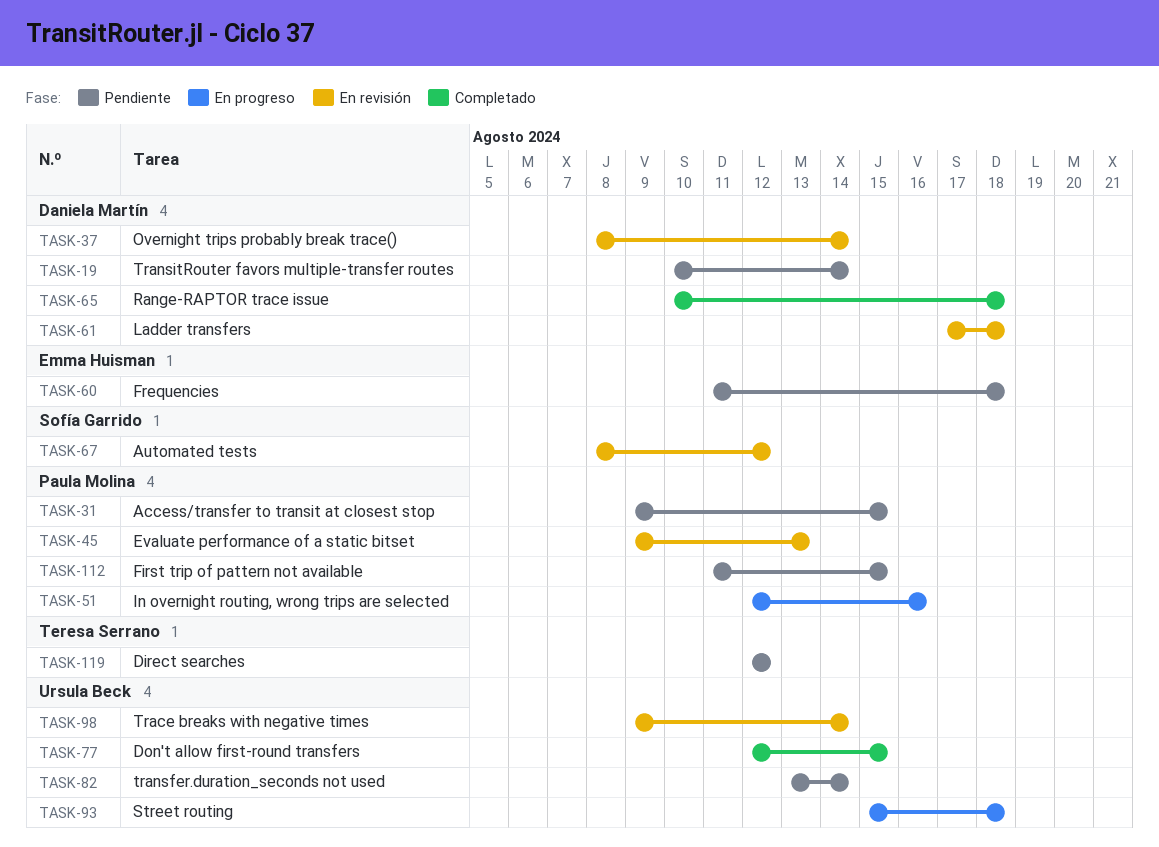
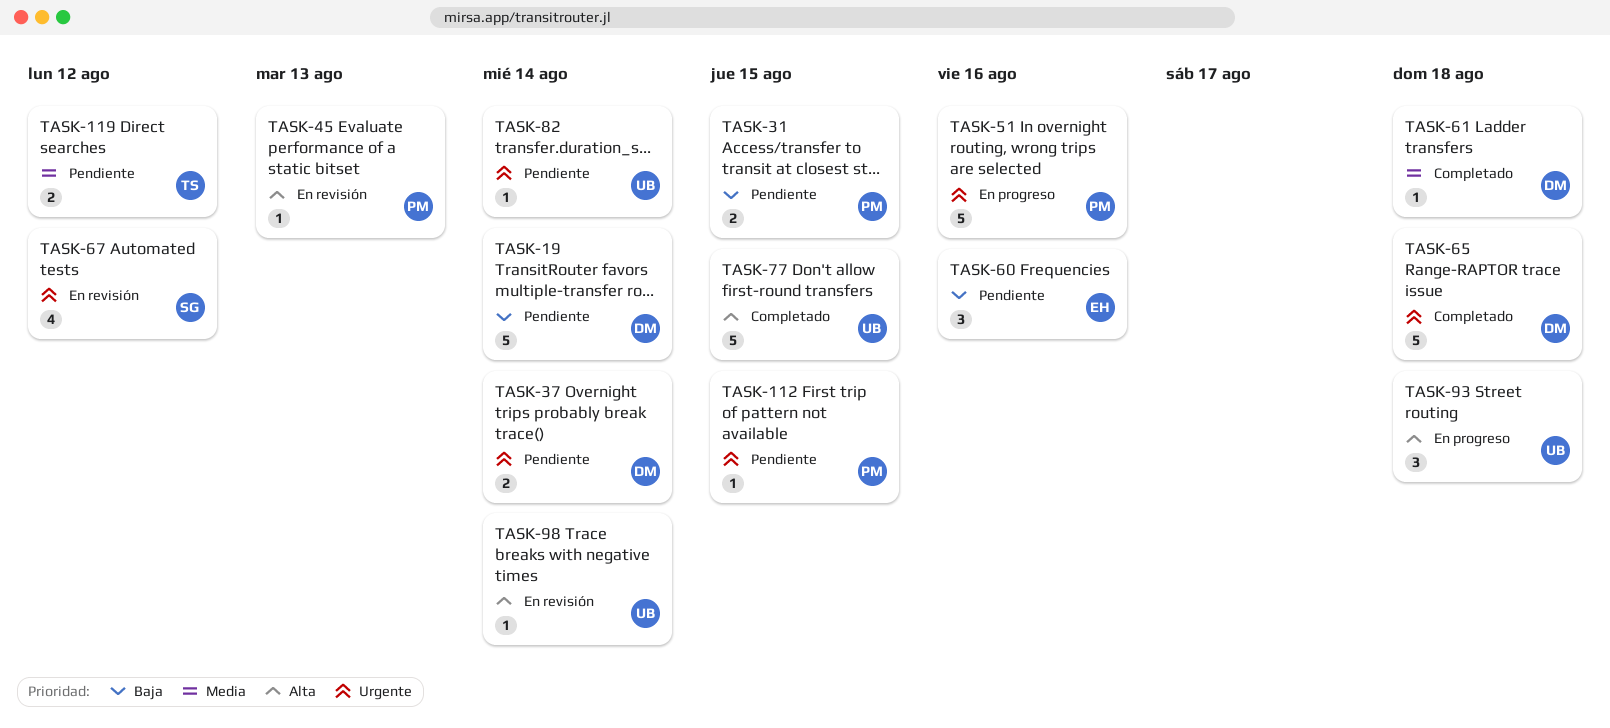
TASK-37, status: En revisión -> Pendiente
TASK-60, due: Aug 18 -> Aug 16
TASK-61, status: En revisión -> Completado

